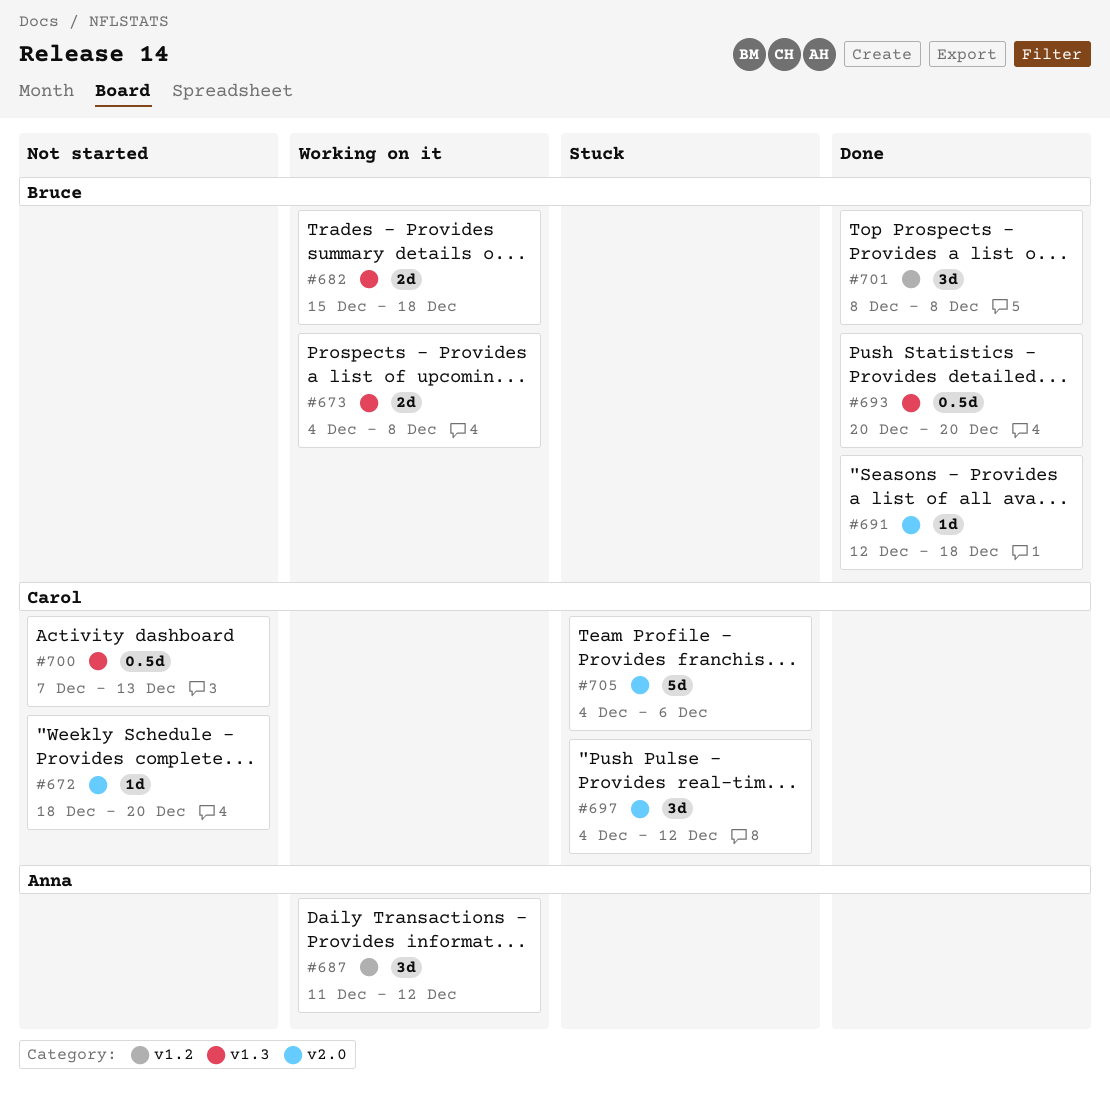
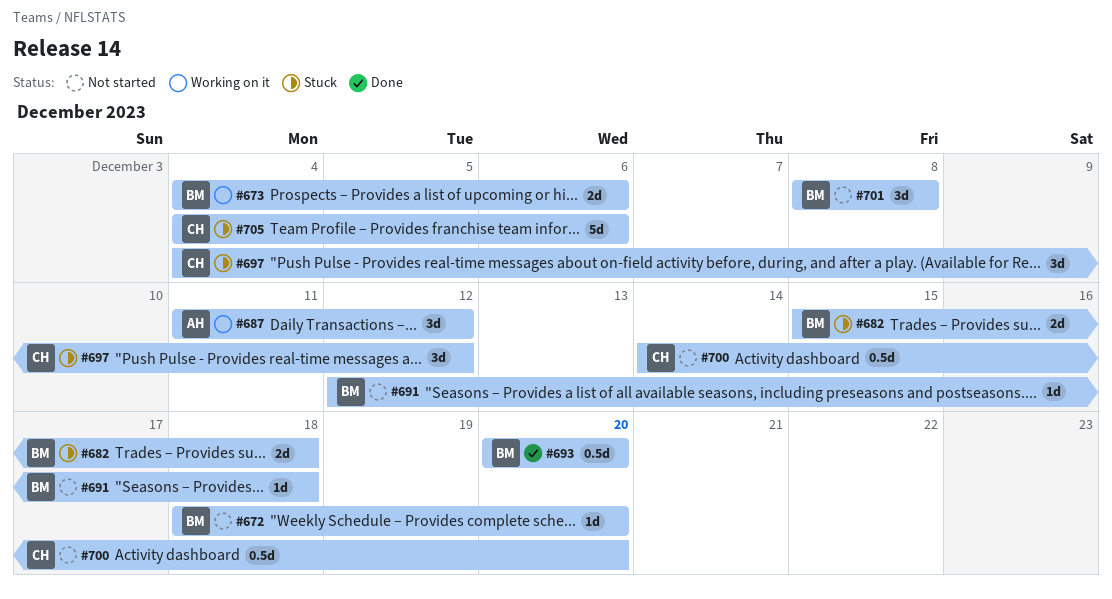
#672, owner: Carol -> Bruce
#673, due: Dec 8 -> Dec 6
#682, status: Working on it -> Stuck
#691, status: Done -> Not started
#700, start: Dec 7 -> Dec 14
#700, due: Dec 13 -> Dec 20
#701, status: Done -> Not started

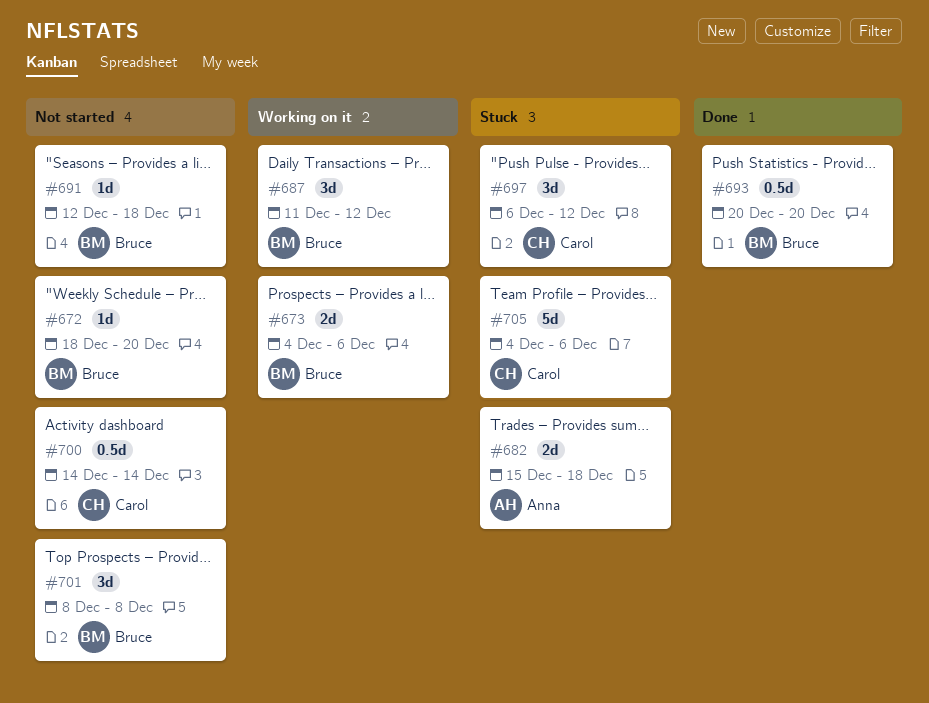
#682, owner: Bruce -> Anna
#687, owner: Anna -> Bruce
#697, start: Dec 4 -> Dec 6
#700, due: Dec 20 -> Dec 14

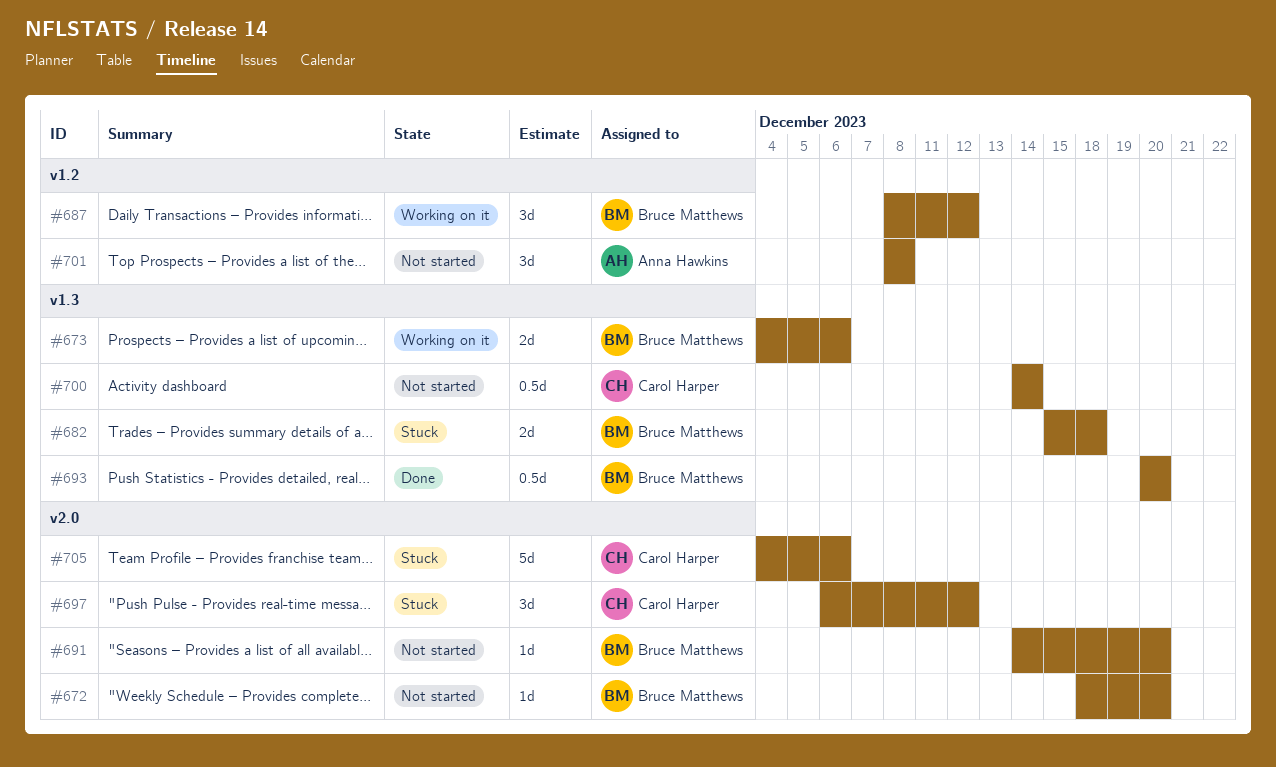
#682, owner: Anna Hawkins -> Bruce Matthews
#687, start: Dec 11 -> Dec 8
#691, start: Dec 12 -> Dec 14
#691, due: Dec 18 -> Dec 20
#701, owner: Bruce Matthews -> Anna Hawkins

